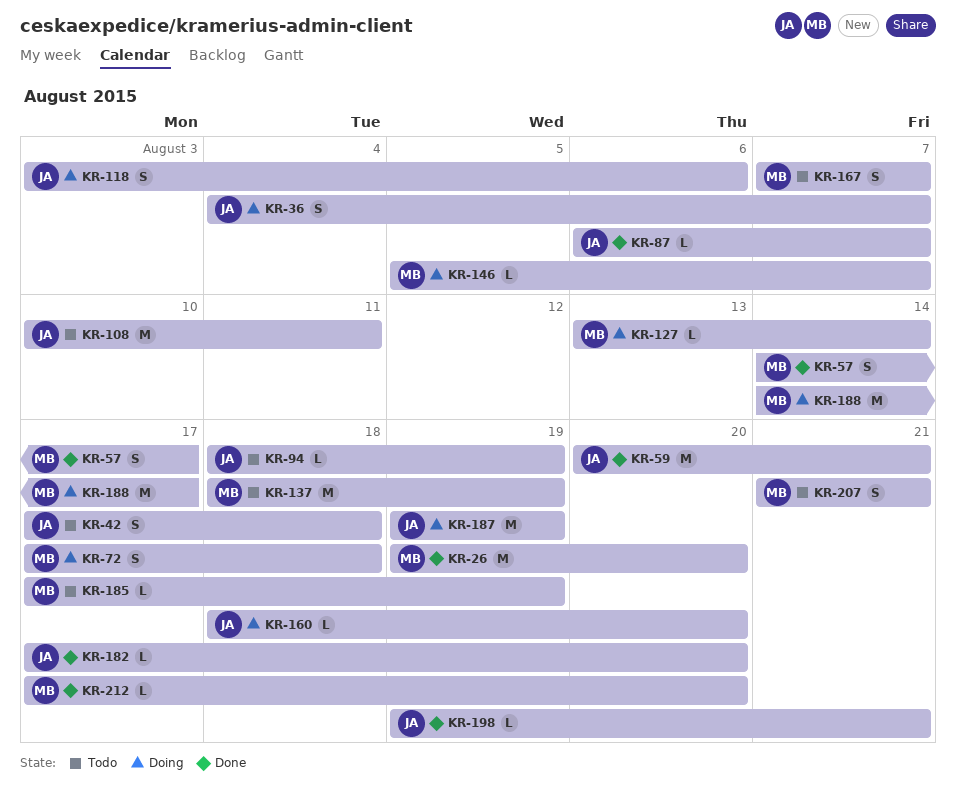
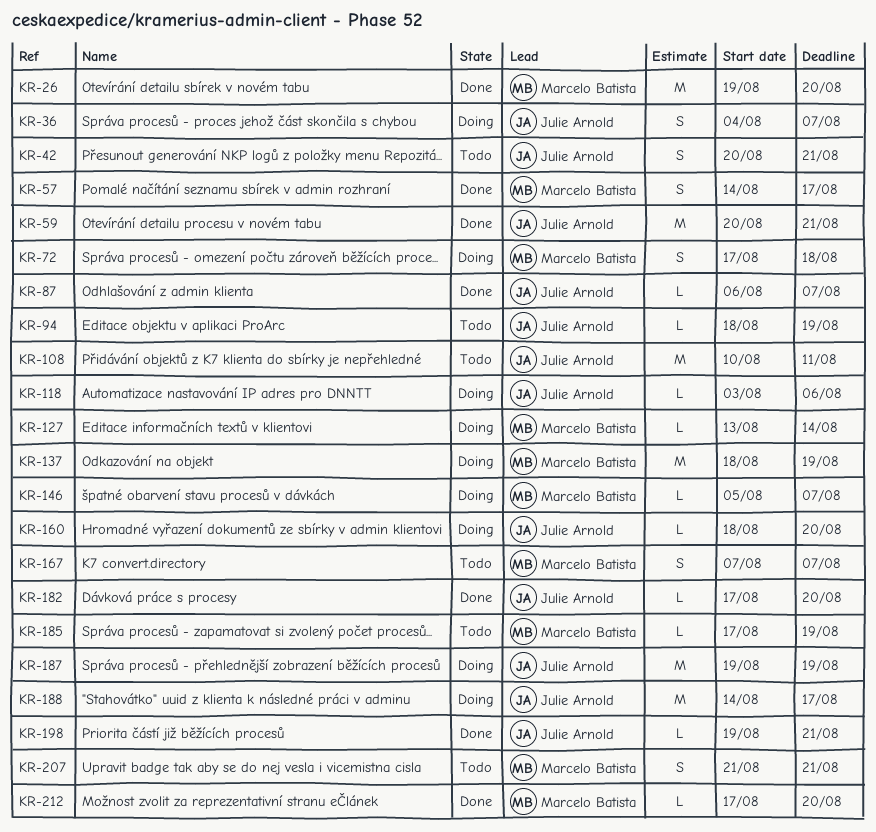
KR-42, start: Aug 17 -> Aug 20
KR-42, due: Aug 18 -> Aug 21
KR-118, estimate: S -> L
KR-137, status: Todo -> Doing
KR-188, owner: Marcelo Batista -> Julie Arnold

